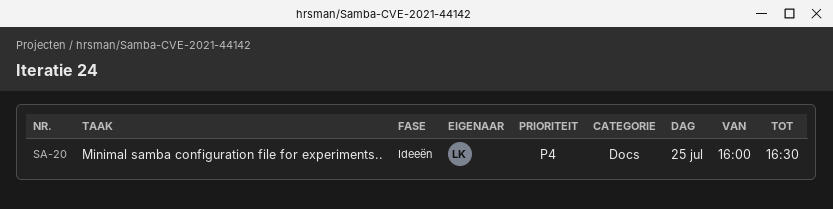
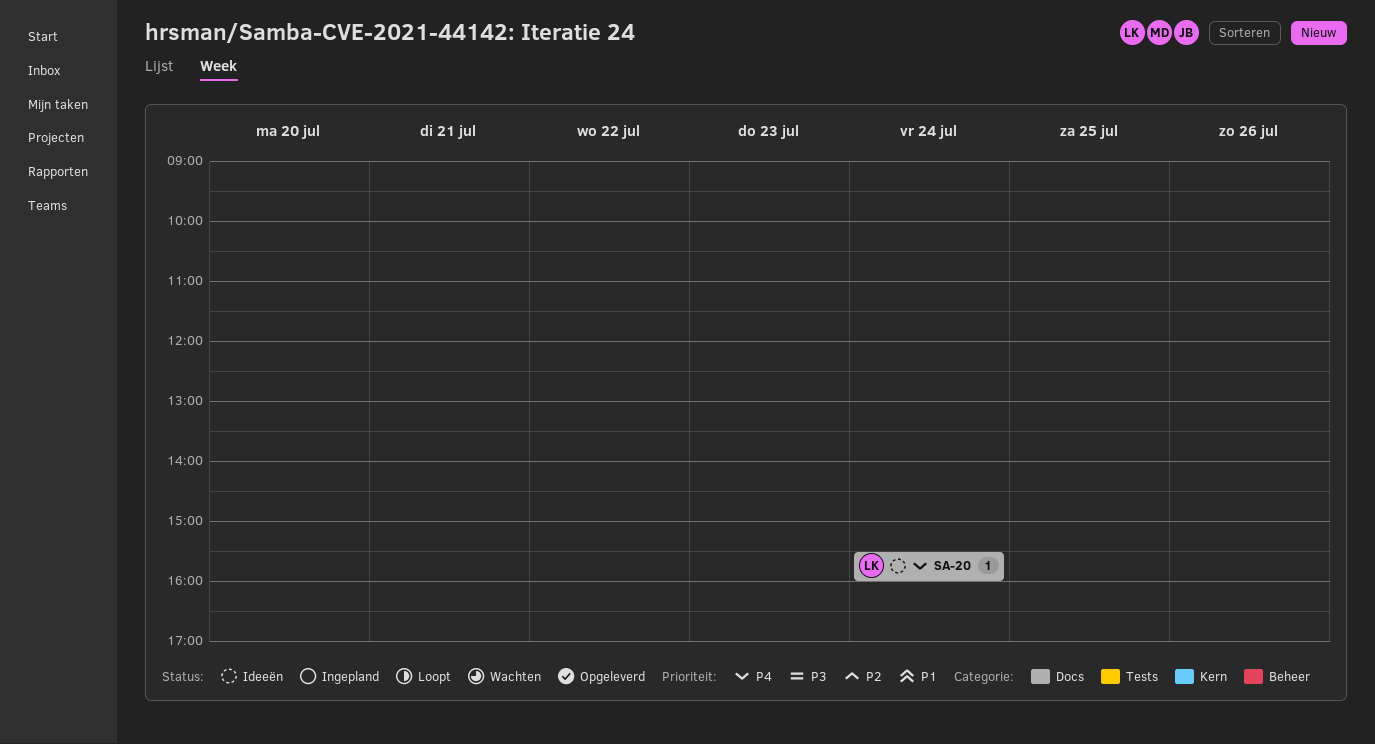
SA-20, day: Jul 25 -> Jul 24
SA-20, begins: 16:00 -> 15:30
SA-20, ends: 16:30 -> 16:00

